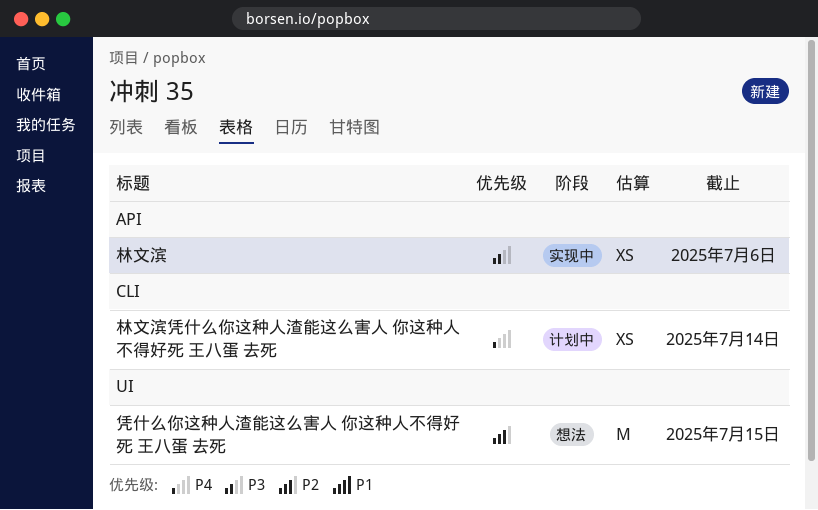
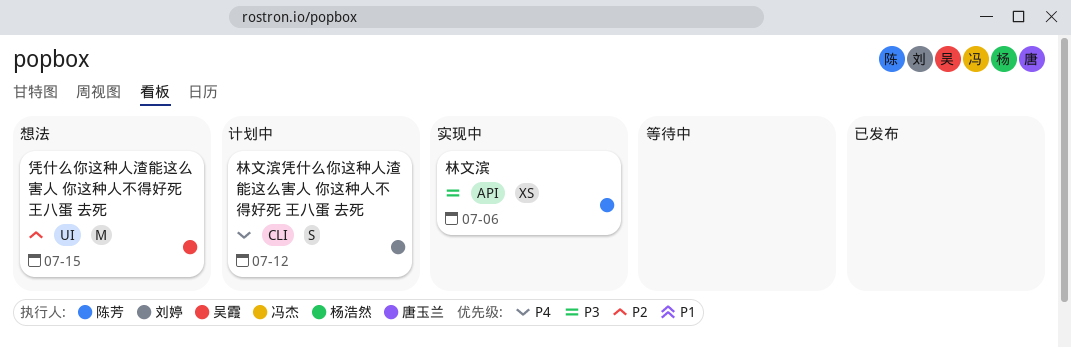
林文滨凭什么你这种人渣能这么害人 你这种人不得好死 王八蛋 去死, estimate: XS -> S
林文滨凭什么你这种人渣能这么害人 你这种人不得好死 王八蛋 去死, due: Jul 14 -> Jul 12

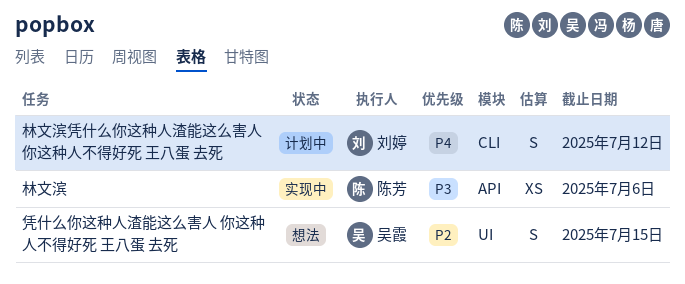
凭什么你这种人渣能这么害人 你这种人不得好死 王八蛋 去死, estimate: M -> S

